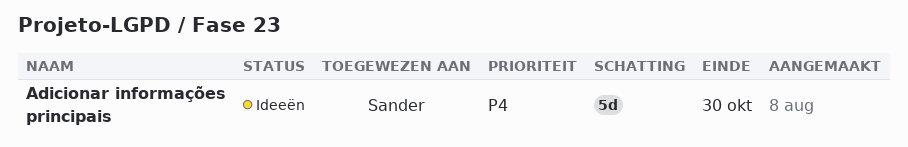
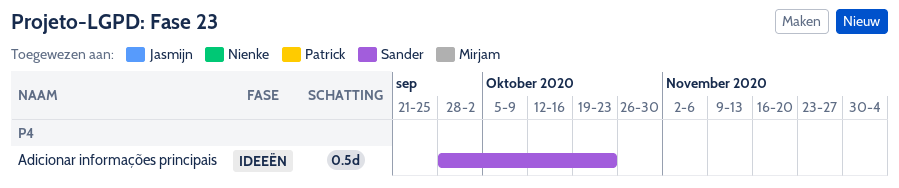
Adicionar informações principais, estimate: 5d -> 0.5d
Adicionar informações principais, due: Oct 30 -> Oct 23

